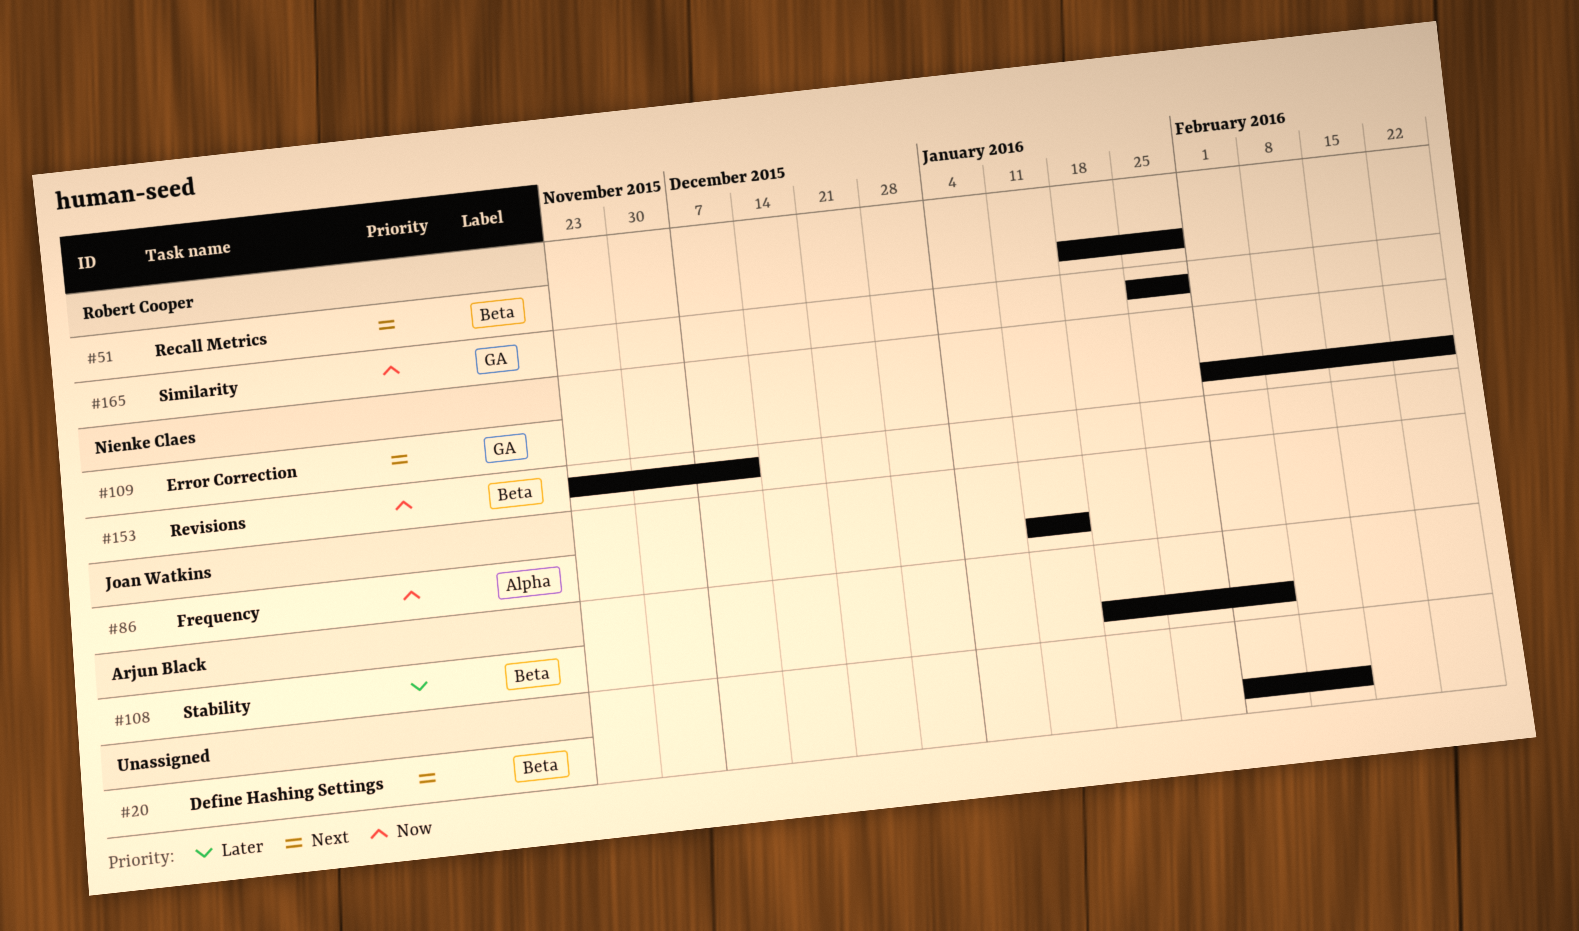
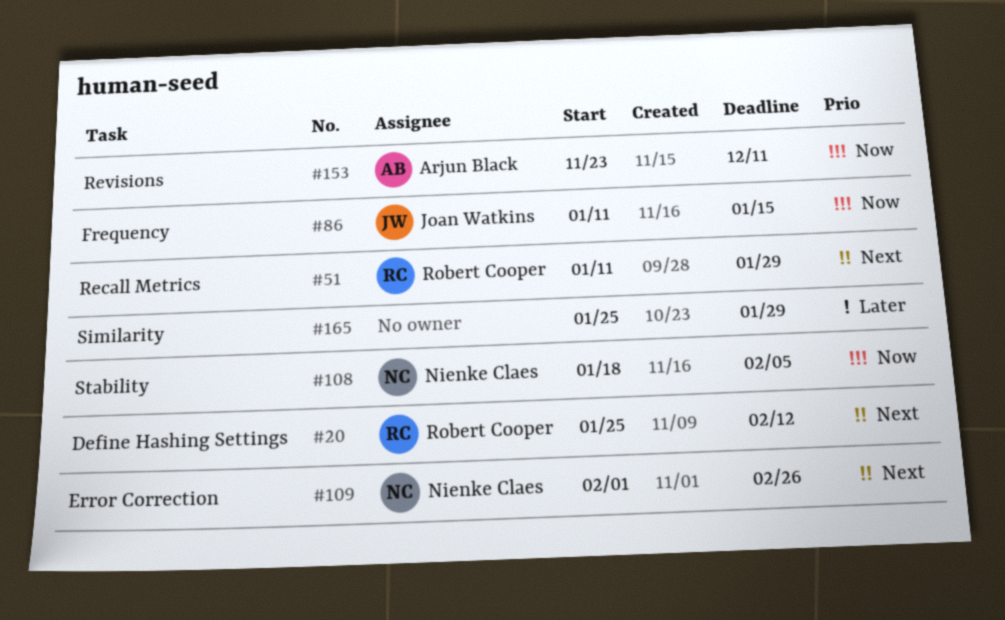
#20, owner: none -> Robert Cooper
#20, start: Feb 1 -> Jan 25
#51, start: Jan 18 -> Jan 11
#108, owner: Arjun Black -> Nienke Claes
#108, priority: Later -> Now
#153, owner: Nienke Claes -> Arjun Black
#165, owner: Robert Cooper -> none
#165, priority: Now -> Later

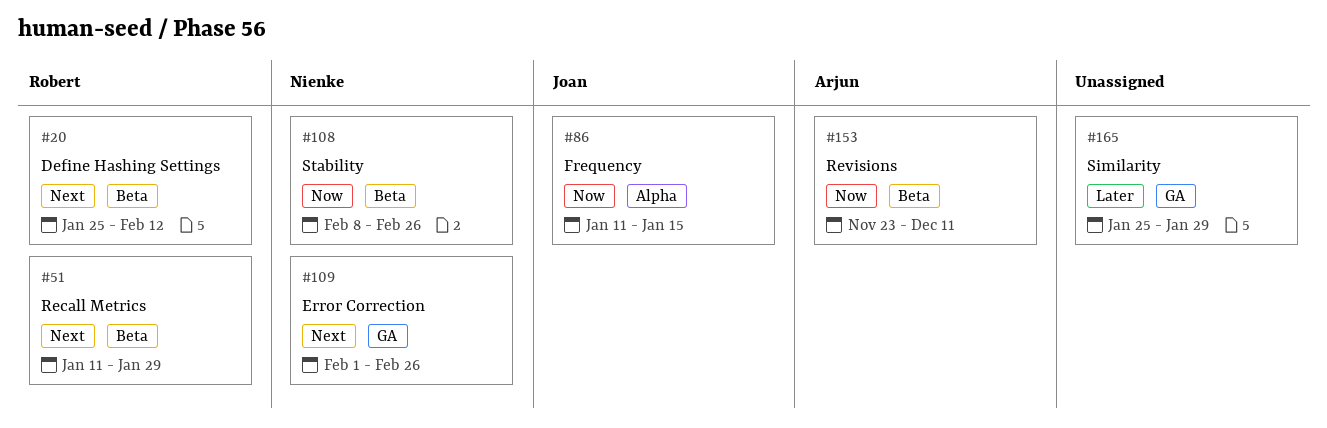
#108, start: Jan 18 -> Feb 8
#108, due: Feb 5 -> Feb 26

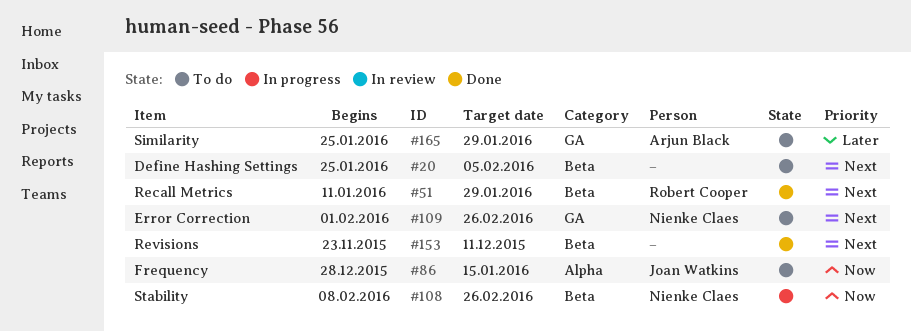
#20, owner: Robert Cooper -> none
#20, due: Feb 12 -> Feb 5
#86, start: Jan 11 -> Dec 28
#153, owner: Arjun Black -> none
#153, priority: Now -> Next
#165, owner: none -> Arjun Black

